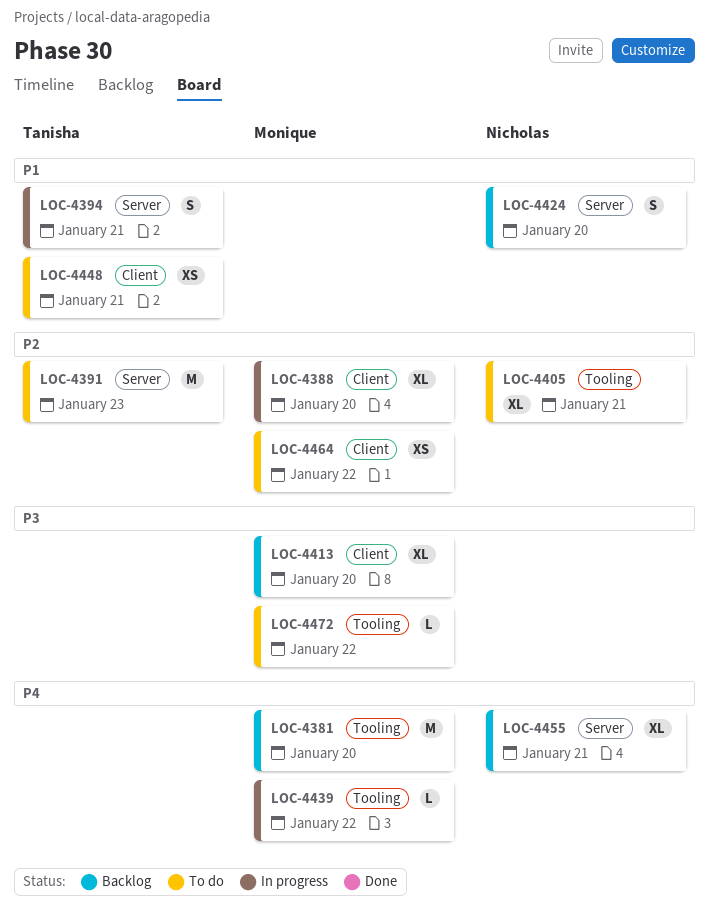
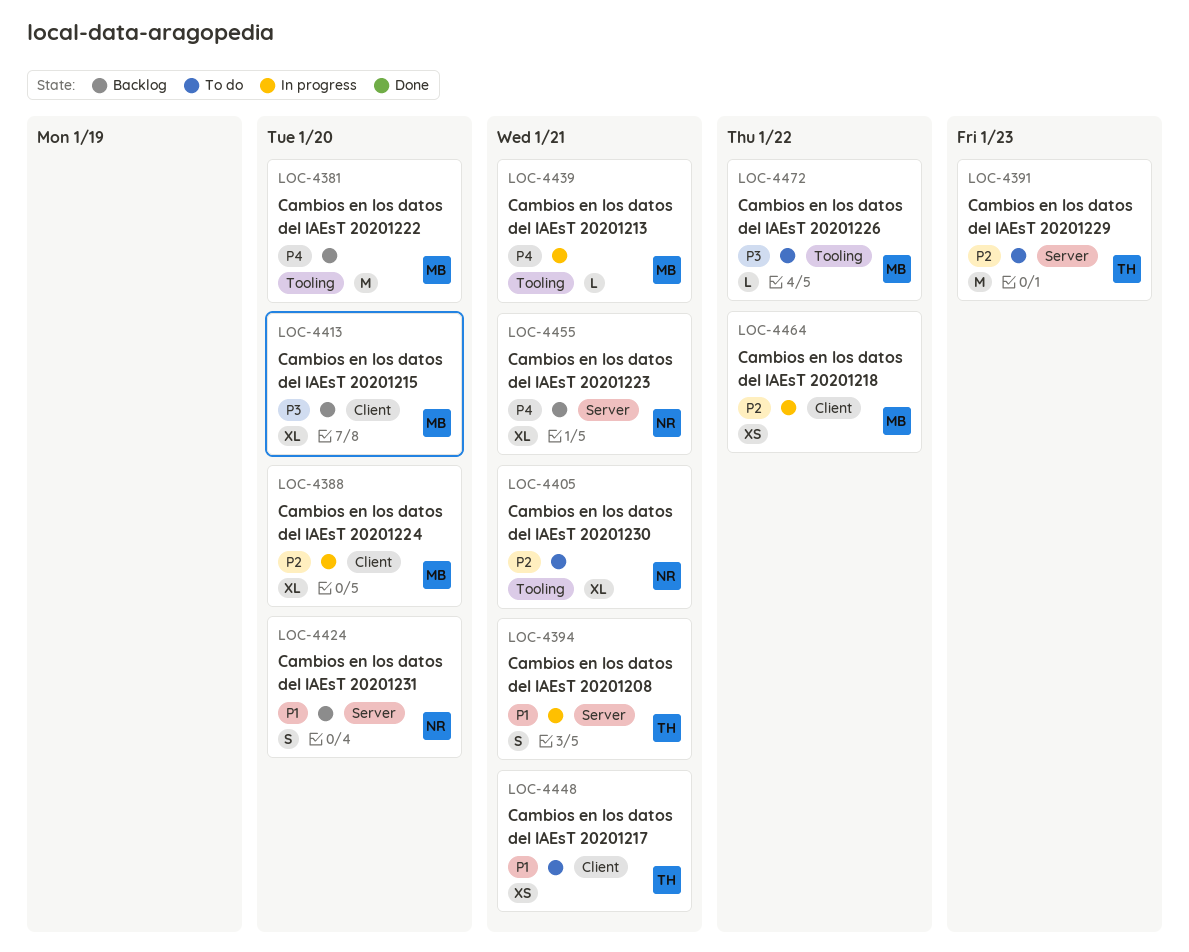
LOC-4439, due: Jan 22 -> Jan 21
LOC-4464, status: To do -> In progress

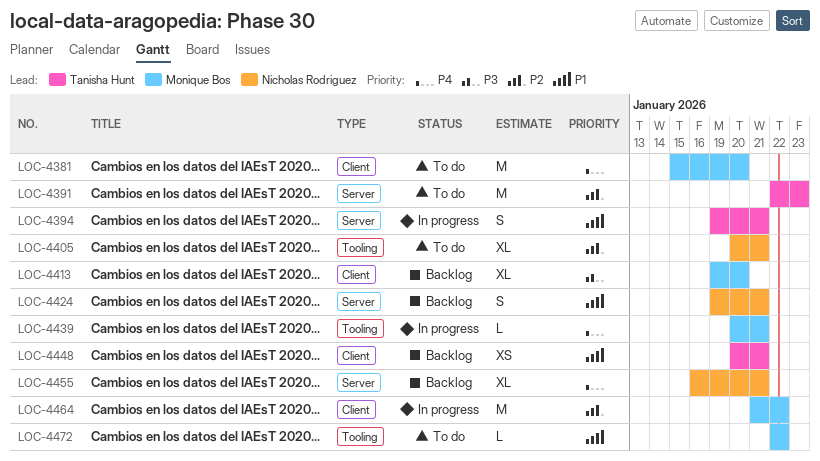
LOC-4381, status: Backlog -> To do
LOC-4381, label: Tooling -> Client
LOC-4388: present -> none
LOC-4424, due: Jan 20 -> Jan 21
LOC-4448, status: To do -> Backlog
LOC-4464, estimate: XS -> M
LOC-4472, priority: P3 -> P1

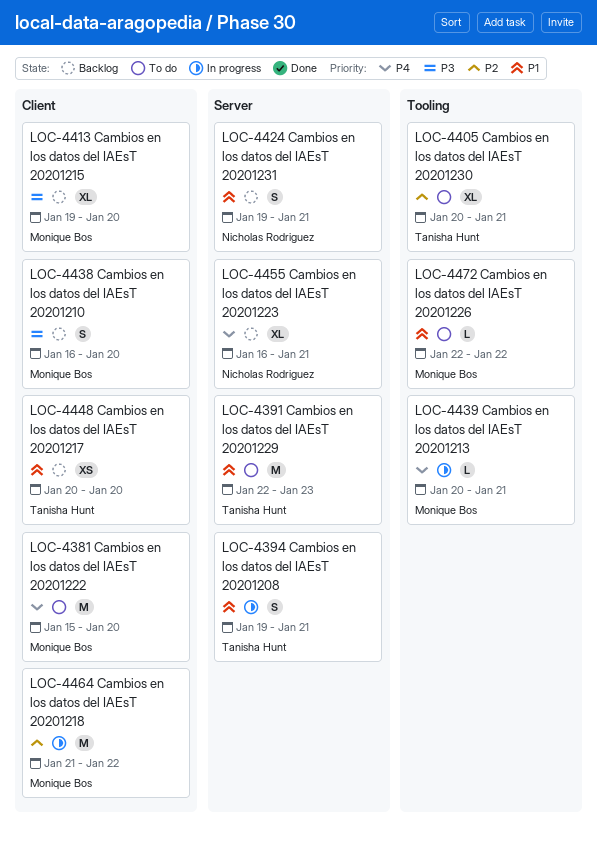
LOC-4391, priority: P2 -> P1
LOC-4405, owner: Nicholas Rodriguez -> Tanisha Hunt
LOC-4438: none -> present
LOC-4448, due: Jan 21 -> Jan 20

